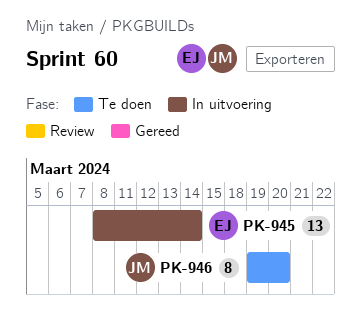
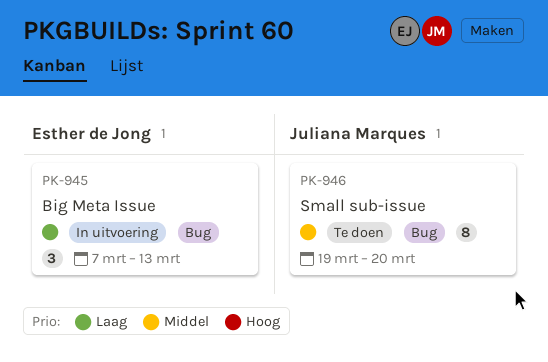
PK-945, estimate: 13 -> 3
PK-945, start: Mar 8 -> Mar 7
PK-945, due: Mar 14 -> Mar 13

